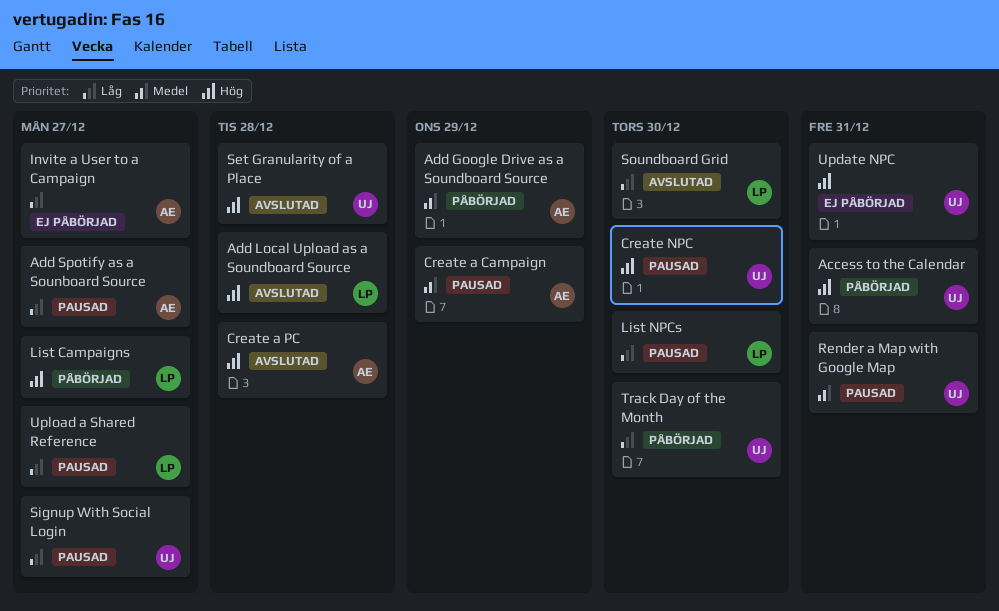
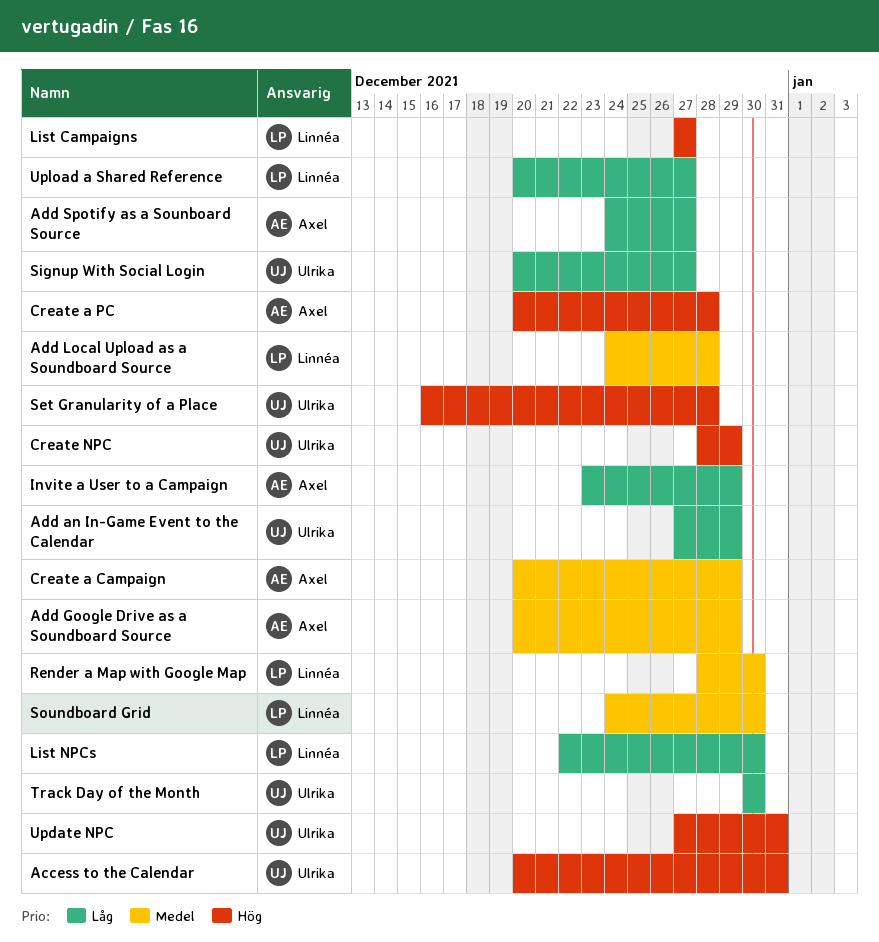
Add an In-Game Event to the Calendar: none -> present
Add Local Upload as a Soundboard Source, priority: Hög -> Medel
Create NPC, due: Dec 30 -> Dec 29
Invite a User to a Campaign, due: Dec 27 -> Dec 29
Render a Map with Google Map, owner: Ulrika -> Linnéa
Render a Map with Google Map, due: Dec 31 -> Dec 30
Soundboard Grid, priority: Låg -> Medel

